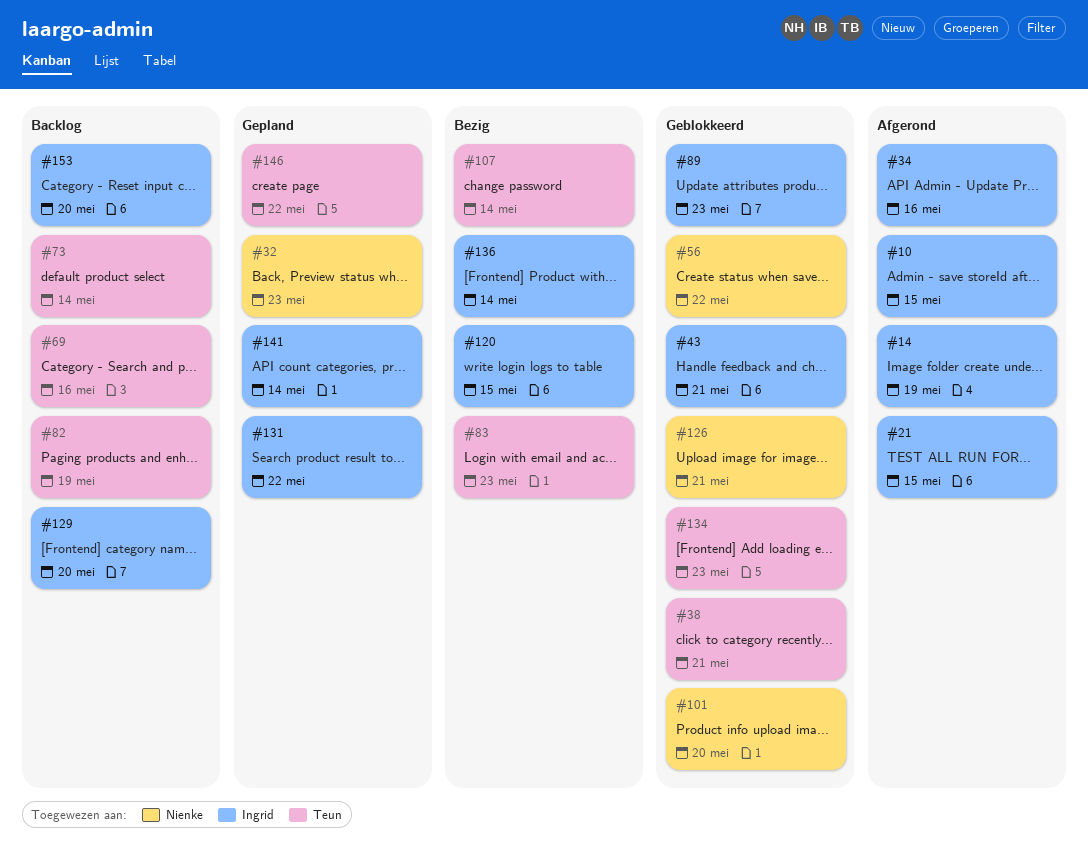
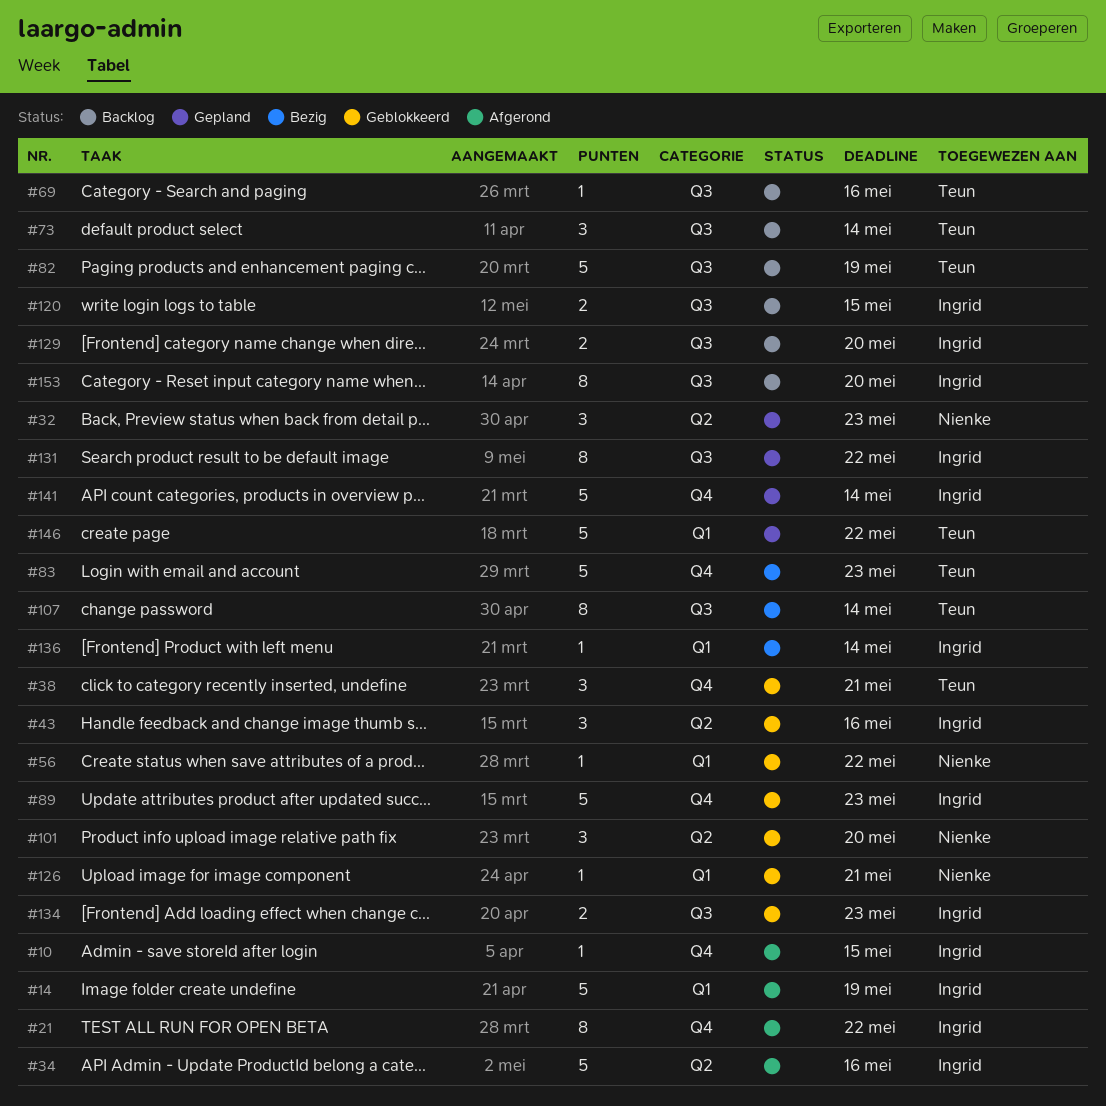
#21, due: May 15 -> May 22
#43, due: May 21 -> May 16
#120, status: Bezig -> Backlog
#134, owner: Teun -> Ingrid

